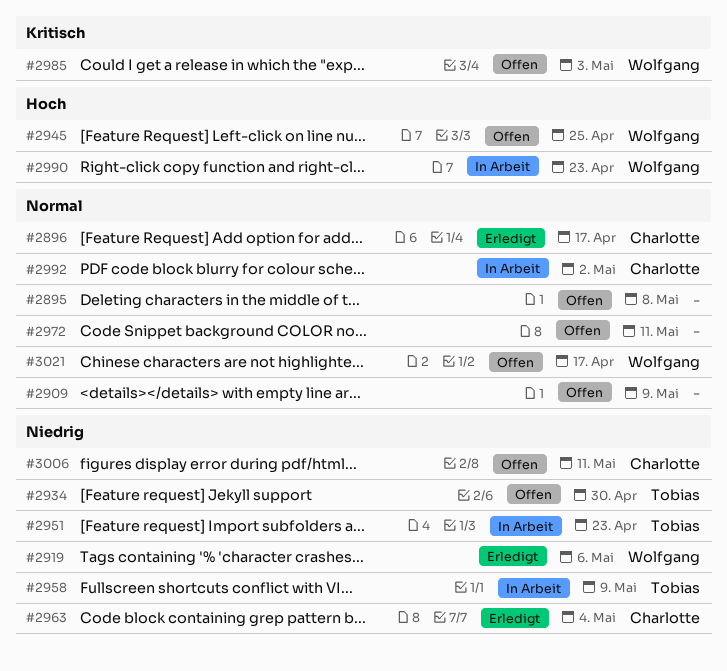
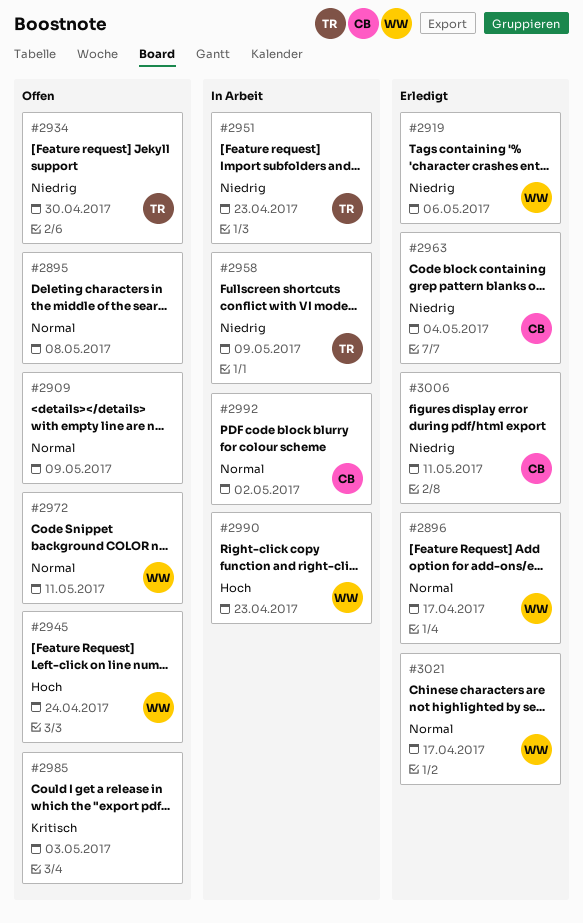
#2896, owner: Charlotte -> Wolfgang
#2945, due: Apr 25 -> Apr 24
#2972, owner: none -> Wolfgang
#2985, owner: Wolfgang -> none
#3006, status: Offen -> Erledigt
#3021, status: Offen -> Erledigt

